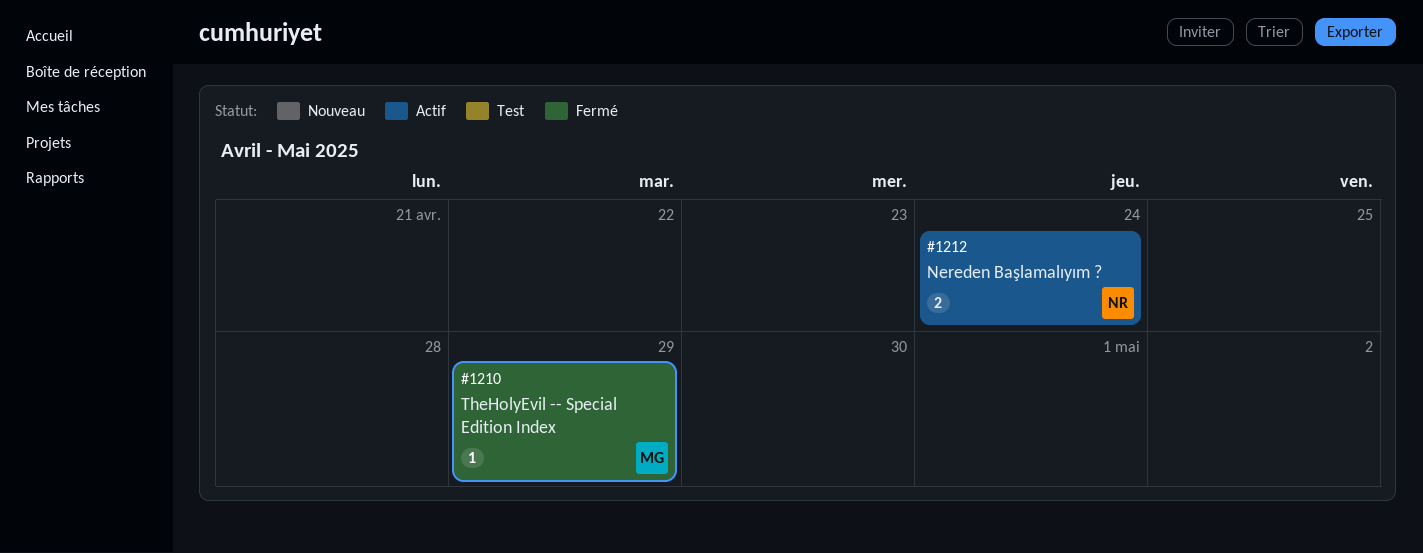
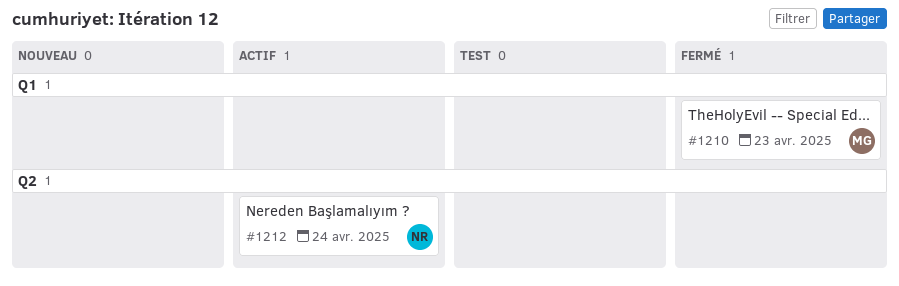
#1210, due: Apr 29 -> Apr 23

